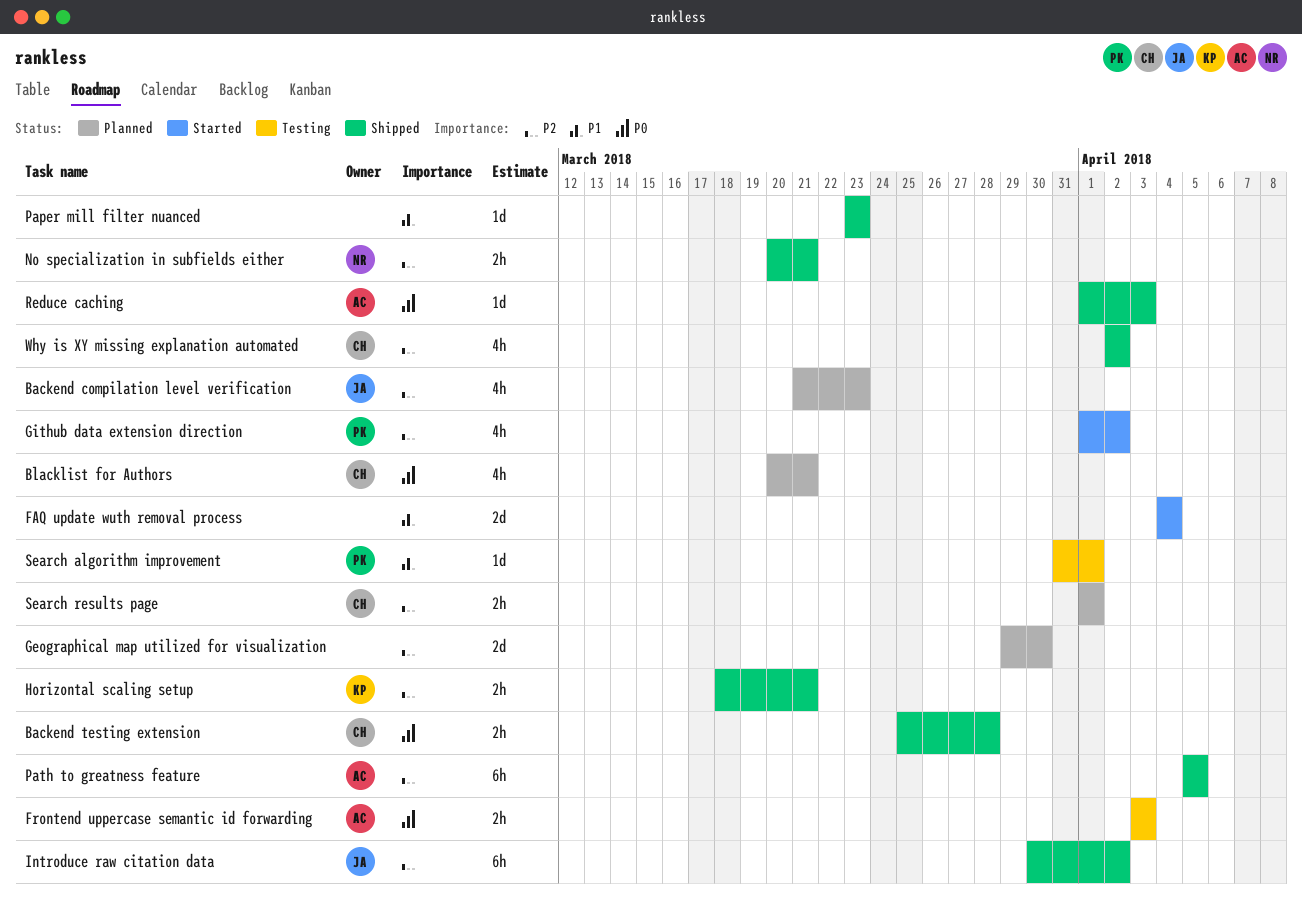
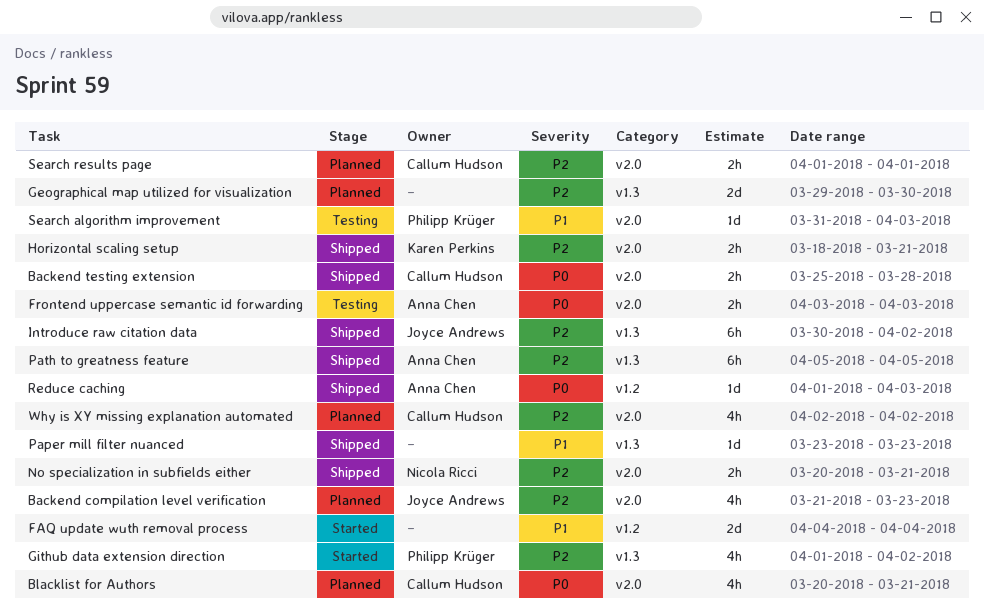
Search algorithm improvement, due: Apr 1 -> Apr 3
Why is XY missing explanation automated, status: Shipped -> Planned

